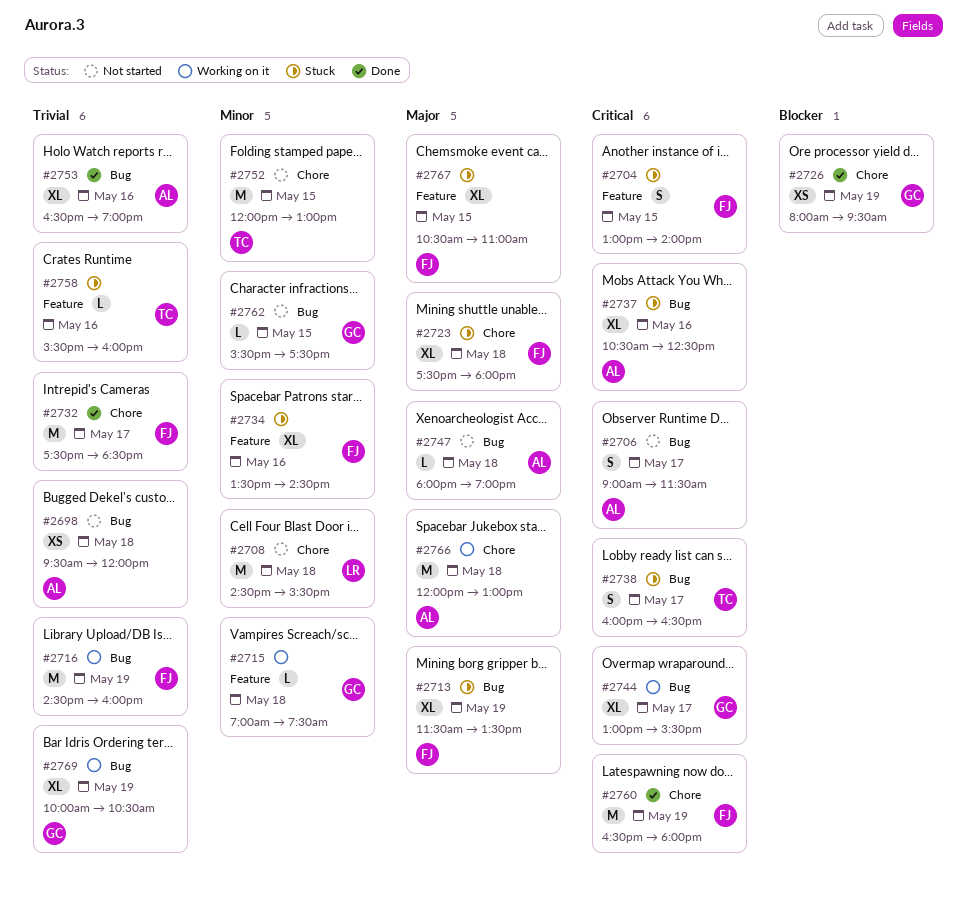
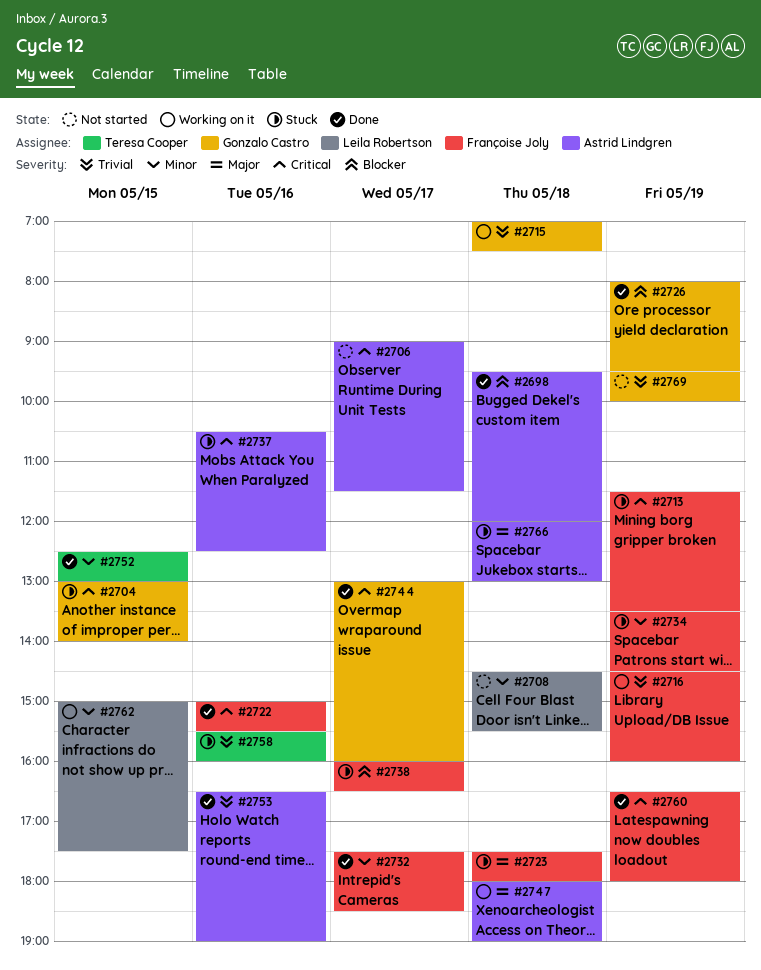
#2698, status: Not started -> Done
#2698, priority: Trivial -> Blocker
#2704, owner: Françoise Joly -> Gonzalo Castro
#2713, priority: Major -> Critical
#2715, priority: Minor -> Trivial
#2722: none -> present
#2732, priority: Trivial -> Minor
#2734, day: May 16 -> May 19
#2738, owner: Teresa Cooper -> Françoise Joly
#2738, priority: Critical -> Blocker
#2744, status: Working on it -> Done
#2744, ends: 15:30 -> 16:00
#2747, status: Not started -> Working on it
#2752, status: Not started -> Done
#2752, begins: 12:00 -> 12:30
#2762, status: Not started -> Working on it
#2762, owner: Gonzalo Castro -> Leila Robertson
#2762, begins: 15:30 -> 15:00
#2766, status: Working on it -> Stuck
#2767: present -> none
#2769, status: Working on it -> Not started
#2769, begins: 10:00 -> 09:30
#2769, ends: 10:30 -> 10:00

